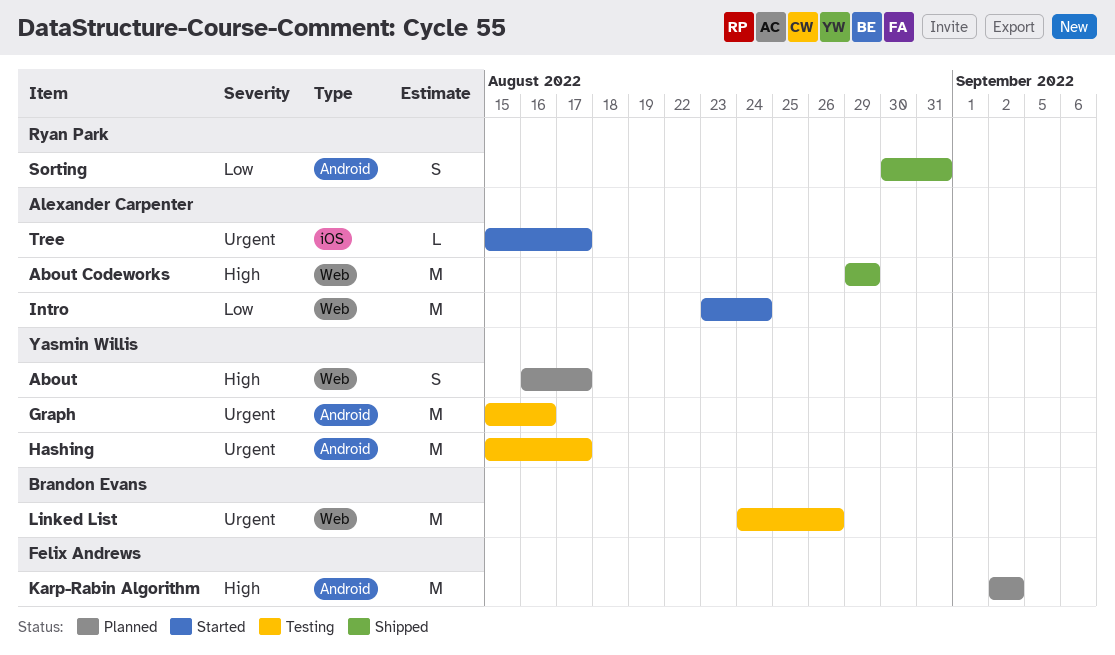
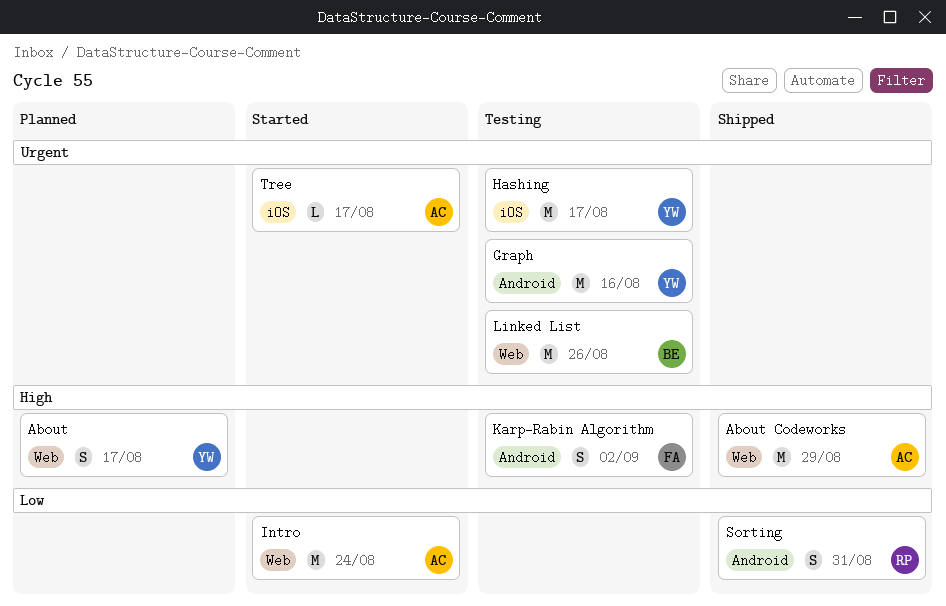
Hashing, label: Android -> iOS
Karp-Rabin Algorithm, status: Planned -> Testing
Karp-Rabin Algorithm, estimate: M -> S

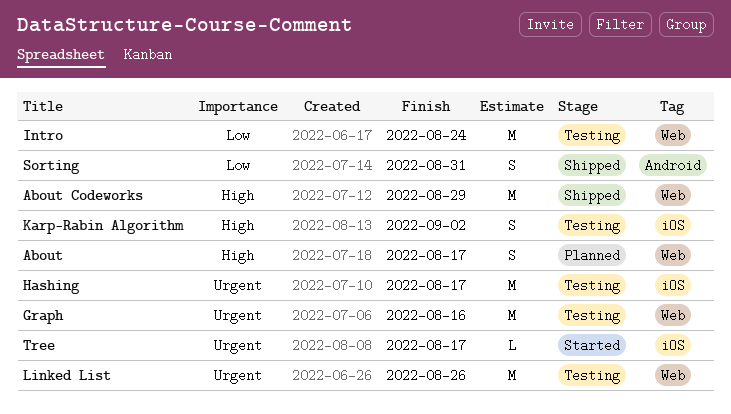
Graph, label: Android -> Web
Intro, status: Started -> Testing
Karp-Rabin Algorithm, label: Android -> iOS

